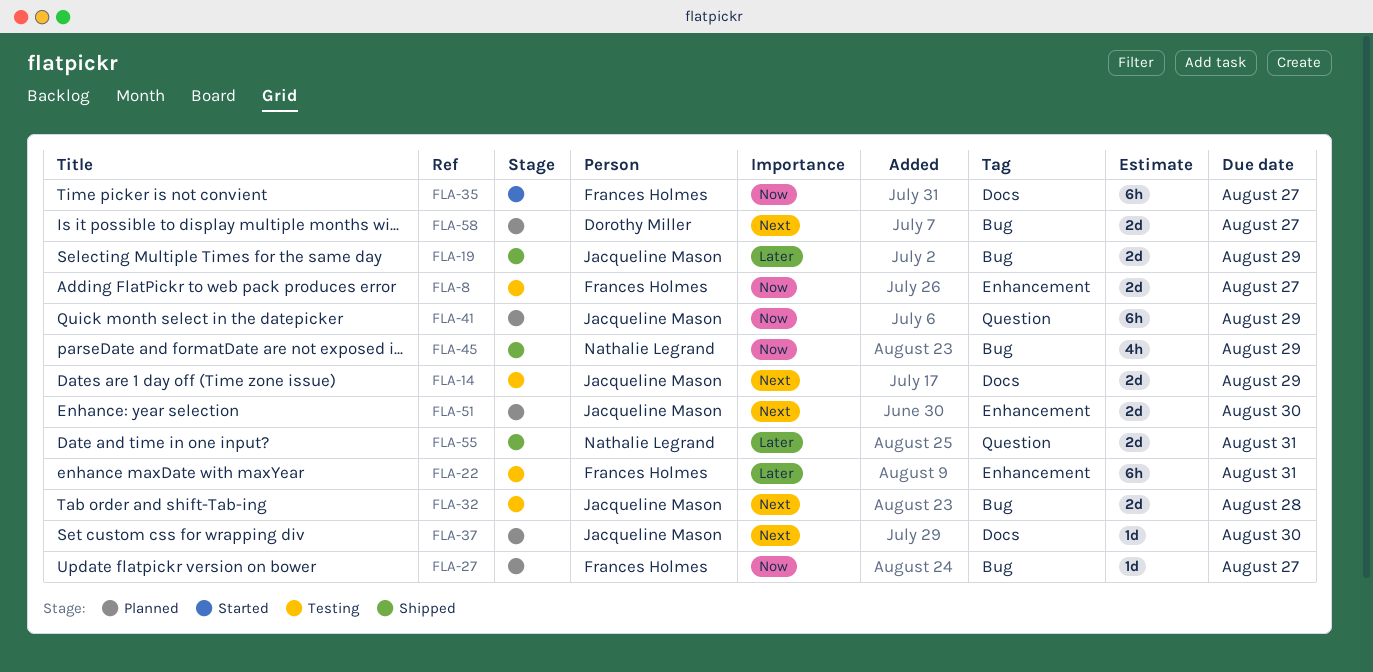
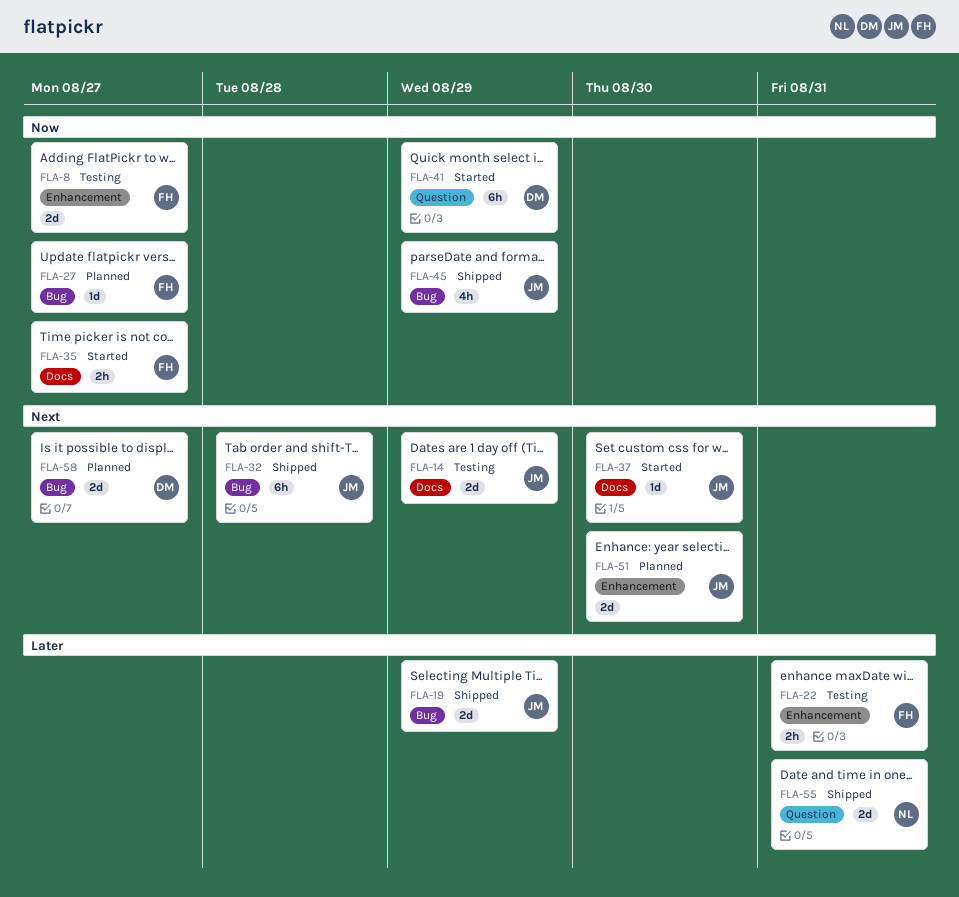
FLA-22, estimate: 6h -> 2h
FLA-32, status: Testing -> Shipped
FLA-32, estimate: 2d -> 6h
FLA-35, estimate: 6h -> 2h
FLA-37, status: Planned -> Started
FLA-41, status: Planned -> Started
FLA-41, owner: Jacqueline Mason -> Dorothy Miller
FLA-45, owner: Nathalie Legrand -> Jacqueline Mason

